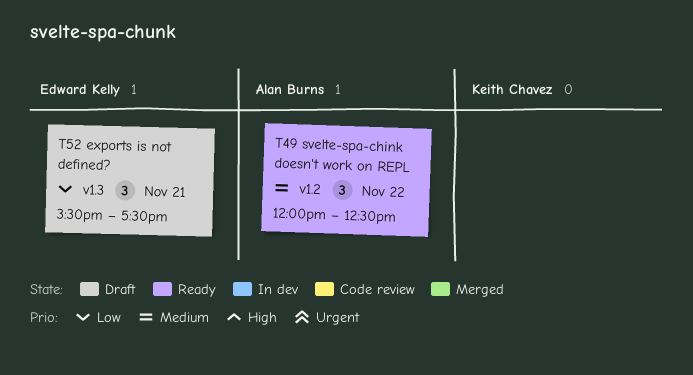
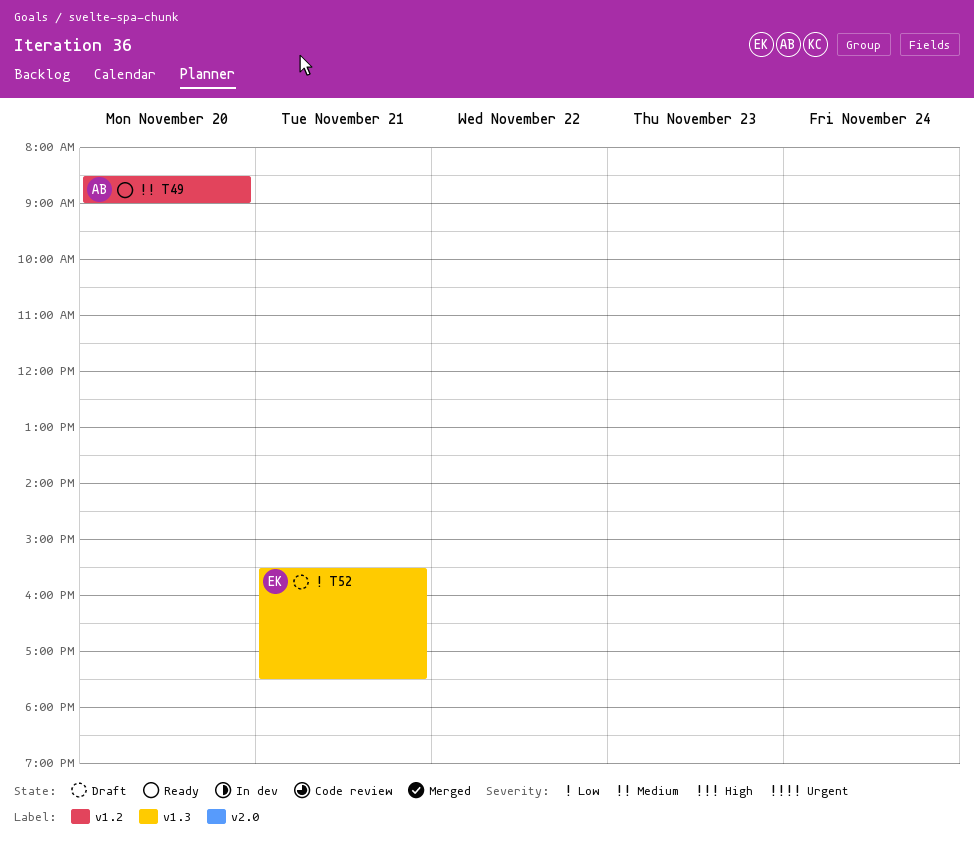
T49, day: Nov 22 -> Nov 20
T49, begins: 12:00 -> 08:30
T49, ends: 12:30 -> 09:00

